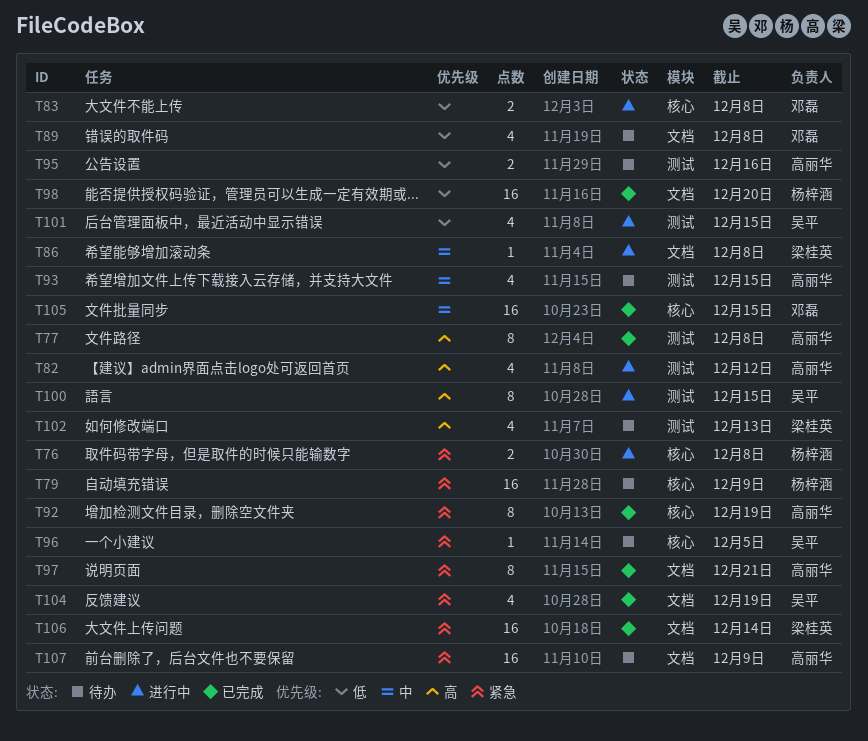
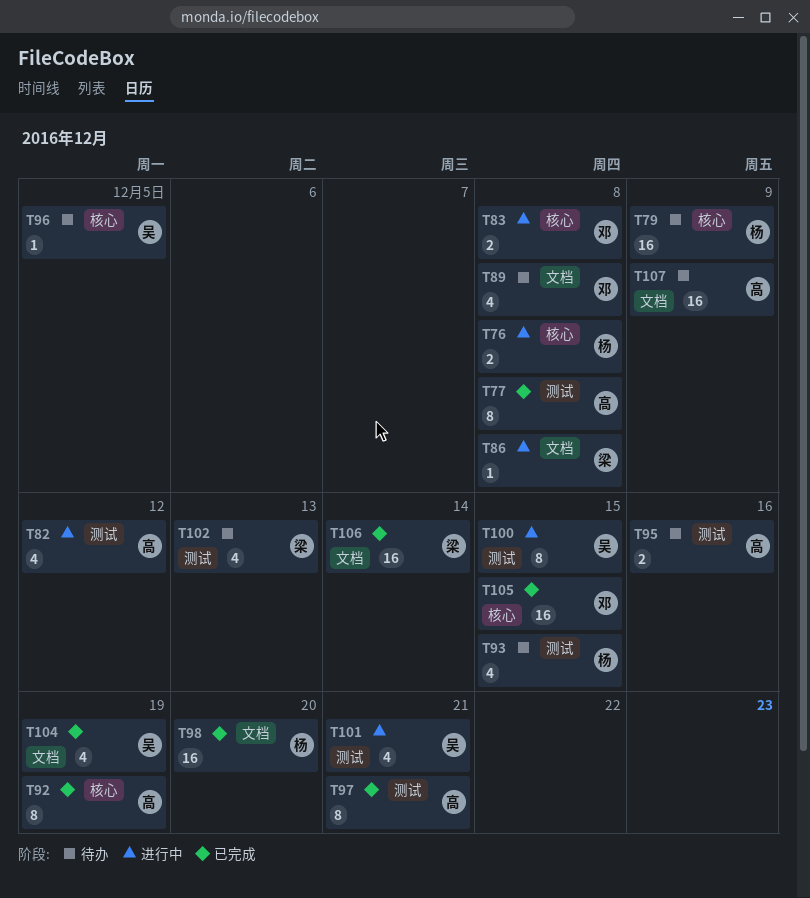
T93, owner: 高丽华 -> 杨梓涵
T97, label: 文档 -> 测试
T101, due: Dec 15 -> Dec 21

